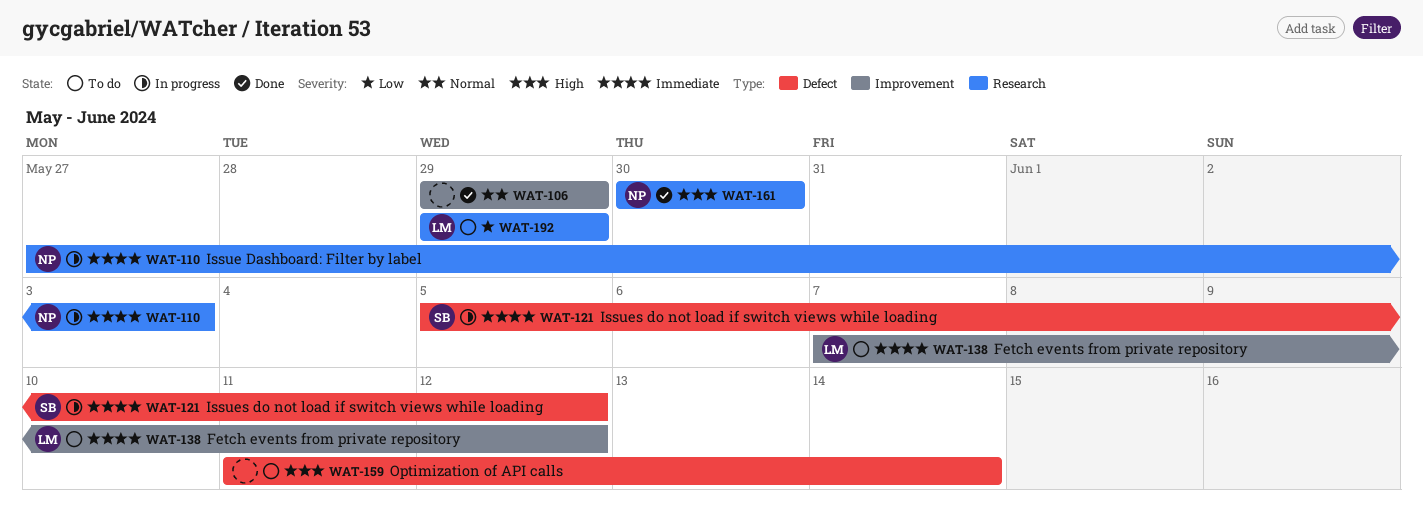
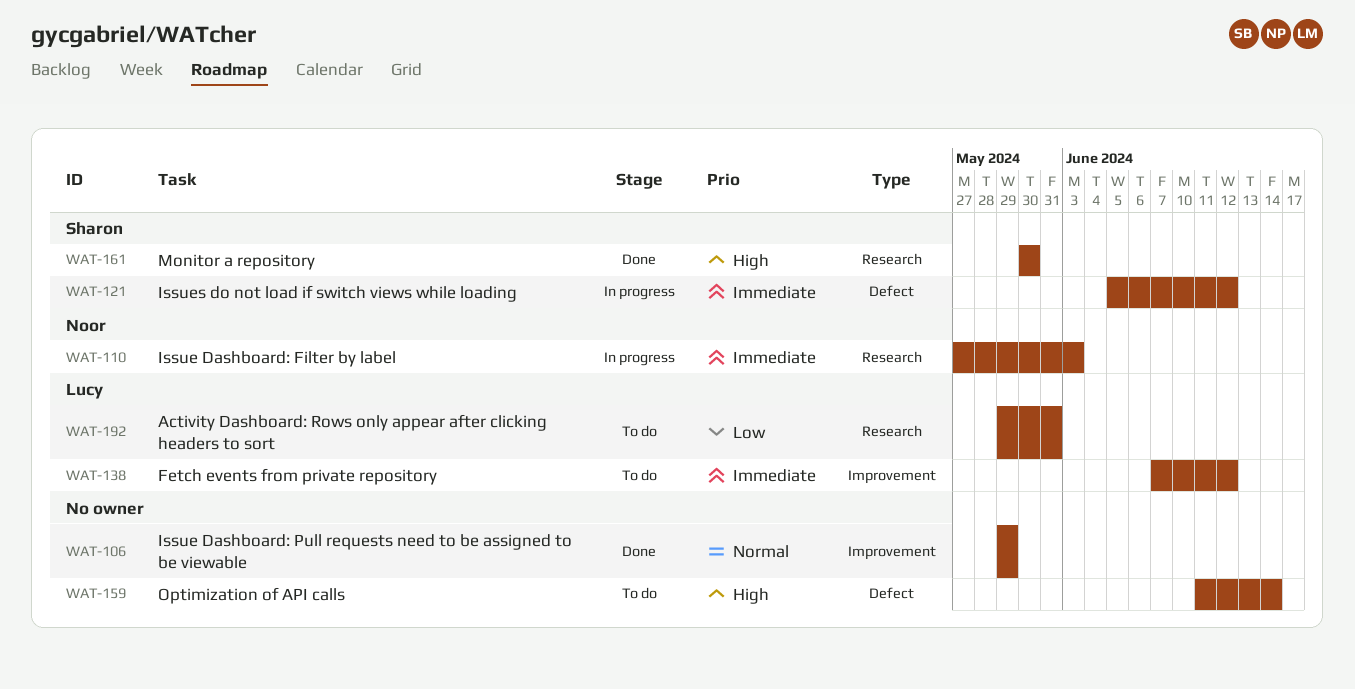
WAT-161, owner: Noor -> Sharon
WAT-192, due: May 29 -> May 31

